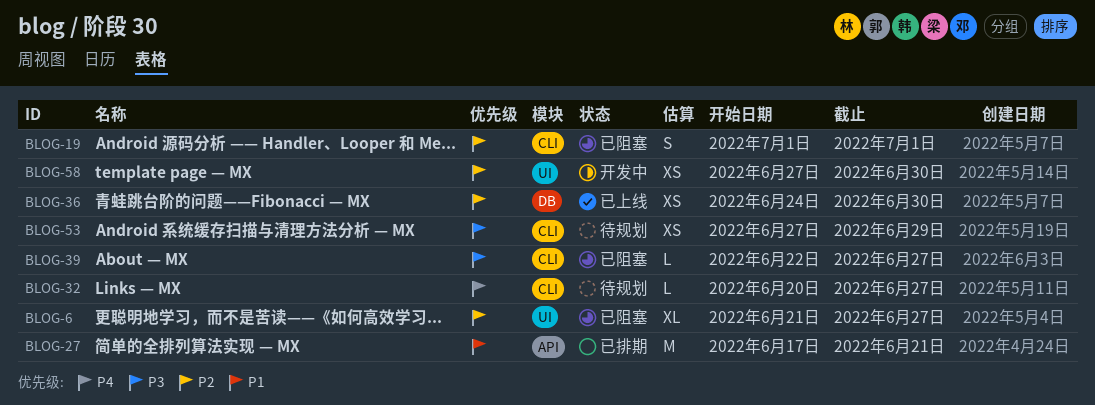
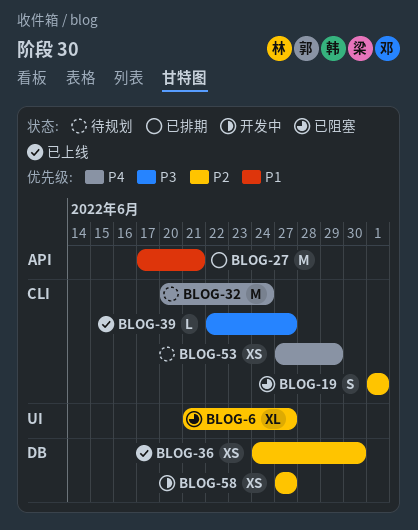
BLOG-32, estimate: L -> M
BLOG-32, due: Jun 27 -> Jun 24
BLOG-39, status: 已阻塞 -> 已上线
BLOG-53, priority: P3 -> P4
BLOG-58, label: UI -> DB
BLOG-58, due: Jun 30 -> Jun 27

